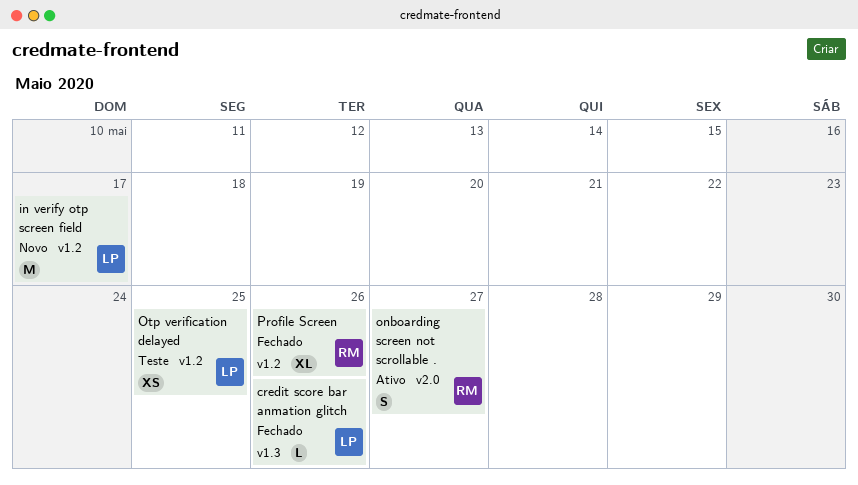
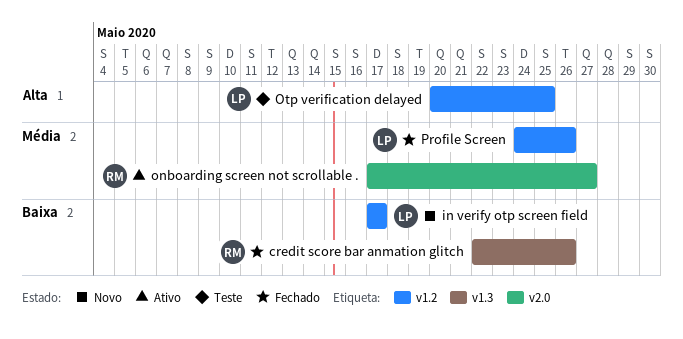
credit score bar anmation glitch, owner: LP -> RM
Profile Screen, owner: RM -> LP

